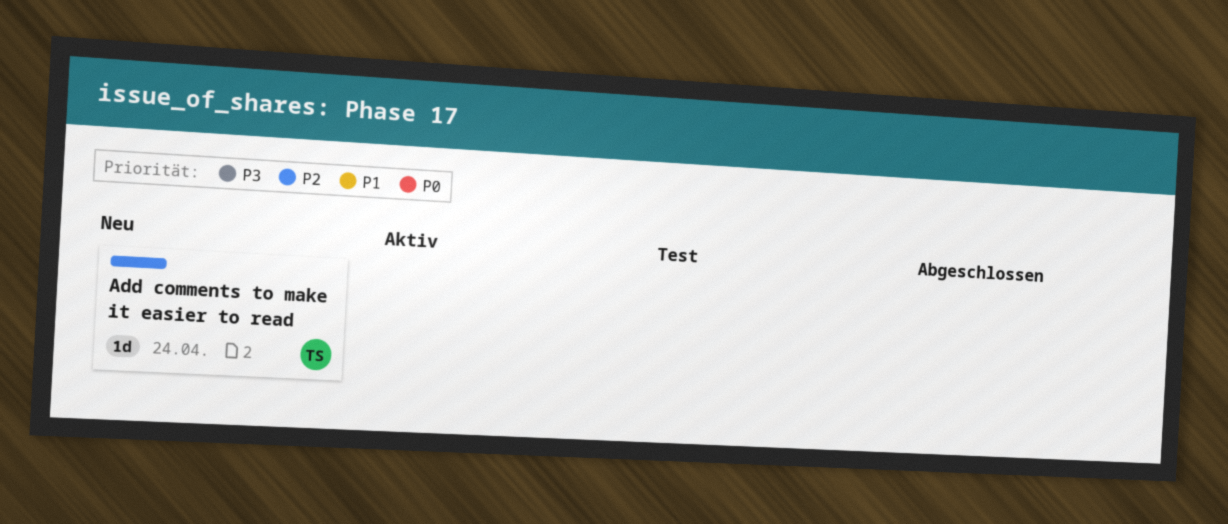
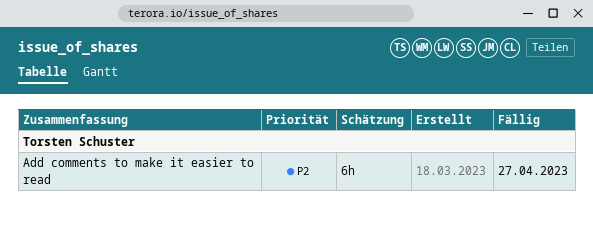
Add comments to make it easier to read, estimate: 1d -> 6h
Add comments to make it easier to read, due: Apr 24 -> Apr 27

